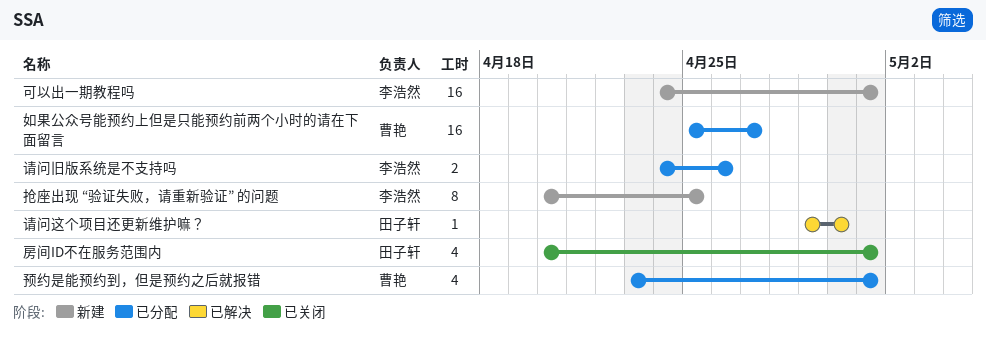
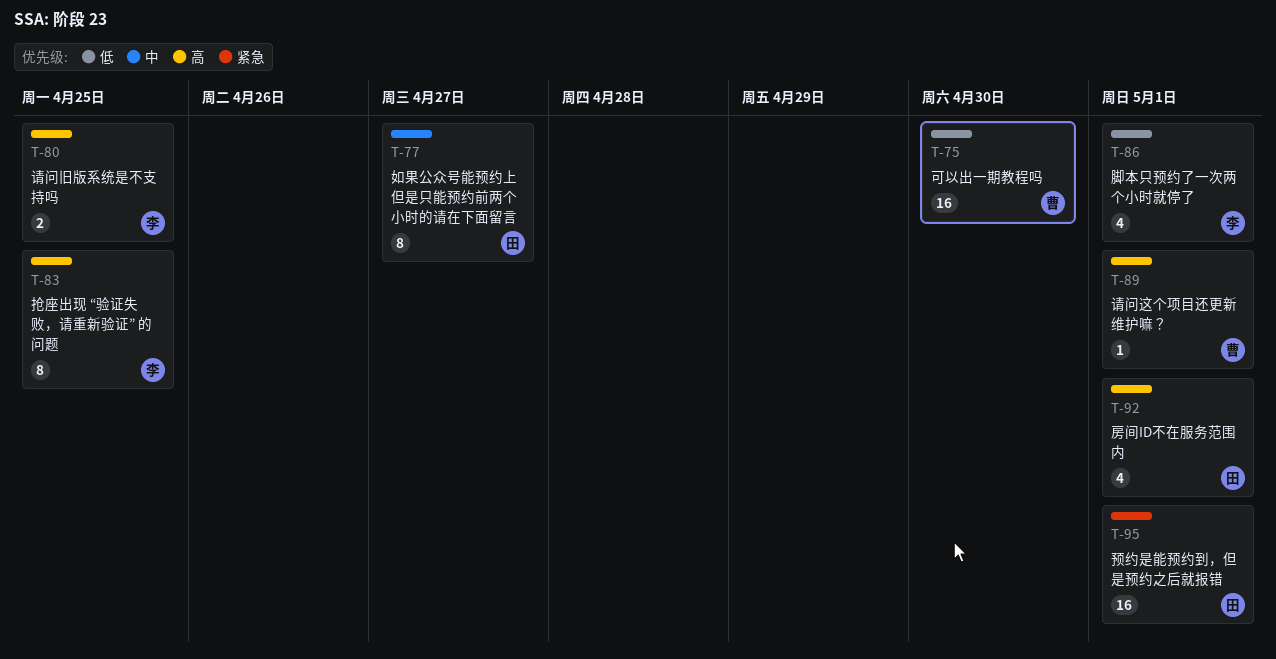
可以出一期教程吗, owner: 李浩然 -> 曹艳
可以出一期教程吗, due: May 1 -> Apr 30
如果公众号能预约上但是只能预约前两个小时的请在下面留言, owner: 曹艳 -> 田子轩
如果公众号能预约上但是只能预约前两个小时的请在下面留言, estimate: 16 -> 8
脚本只预约了一次两个小时就停了: none -> present
请问旧版系统是不支持吗, due: Apr 26 -> Apr 25
请问这个项目还更新维护嘛？, owner: 田子轩 -> 曹艳
请问这个项目还更新维护嘛？, due: Apr 30 -> May 1
预约是能预约到，但是预约之后就报错, owner: 曹艳 -> 田子轩
预约是能预约到，但是预约之后就报错, estimate: 4 -> 16

